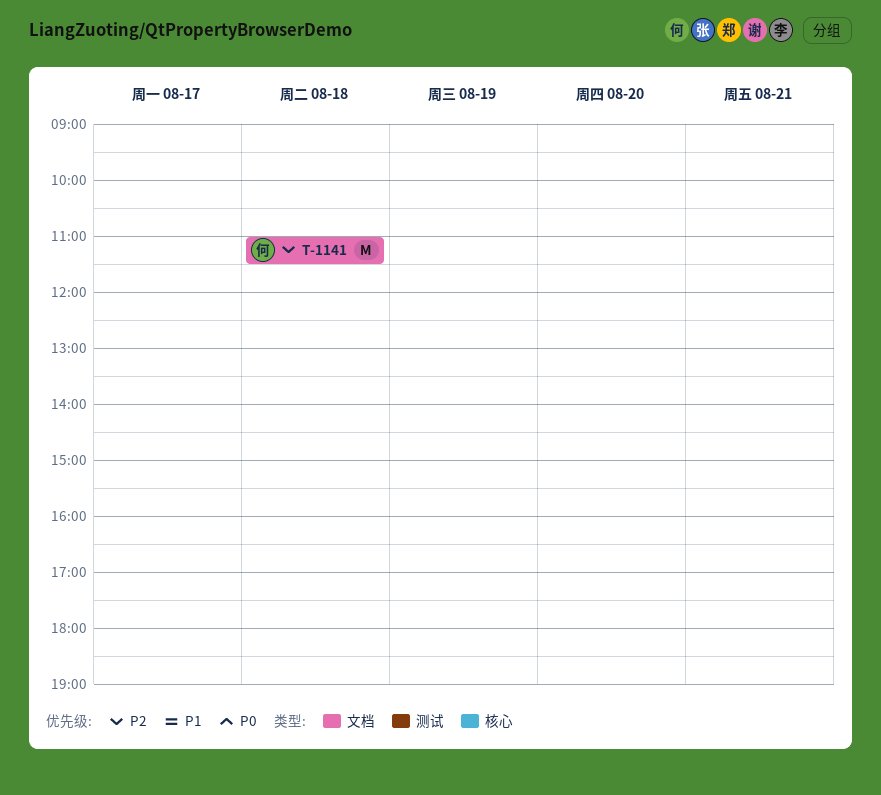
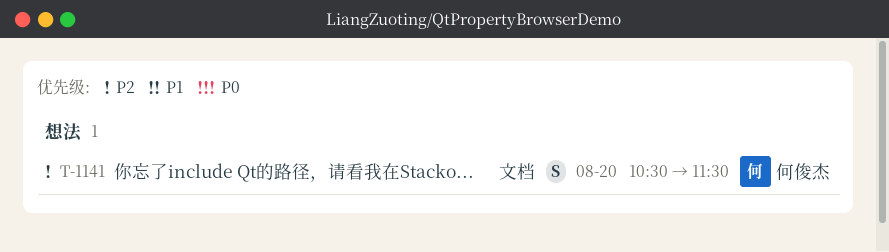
T-1141, estimate: M -> S
T-1141, day: Aug 18 -> Aug 20
T-1141, begins: 11:00 -> 10:30

